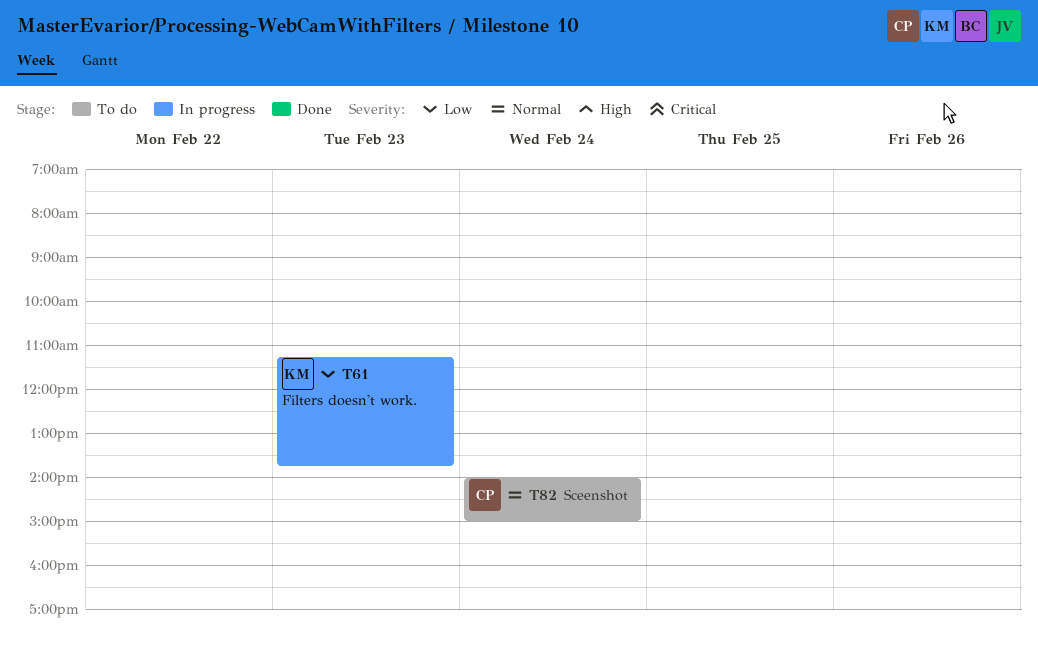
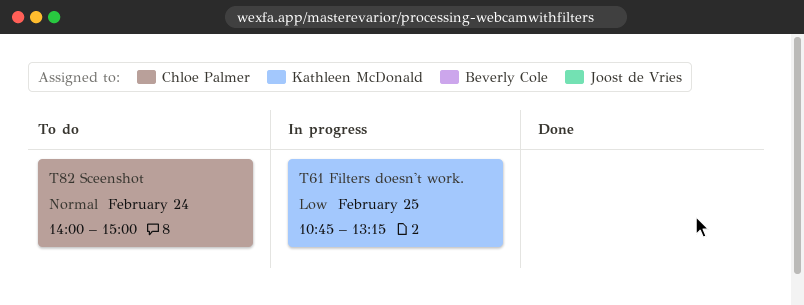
T61, day: Feb 23 -> Feb 25
T61, begins: 11:15 -> 10:45
T61, ends: 13:45 -> 13:15

